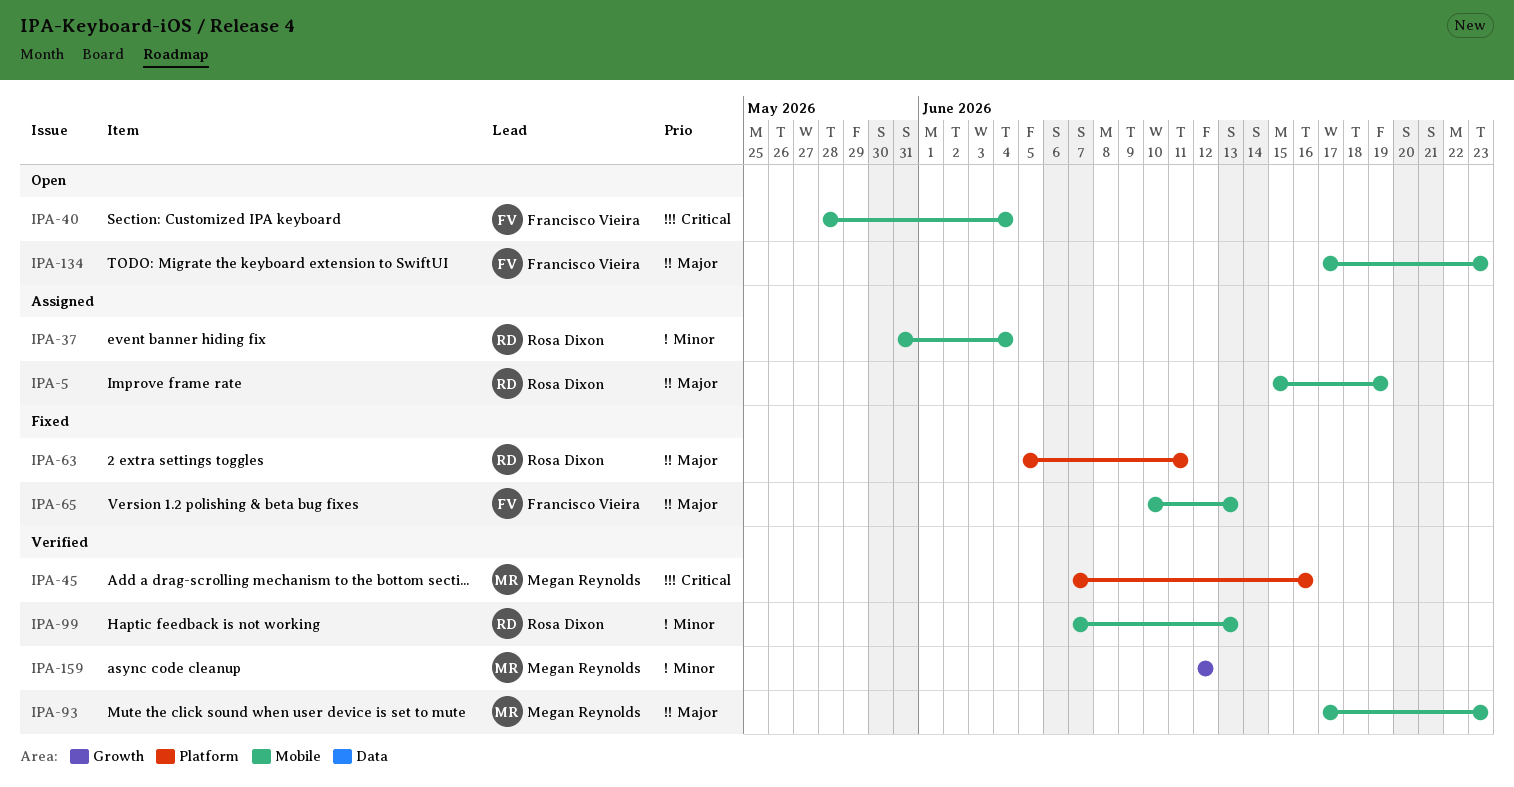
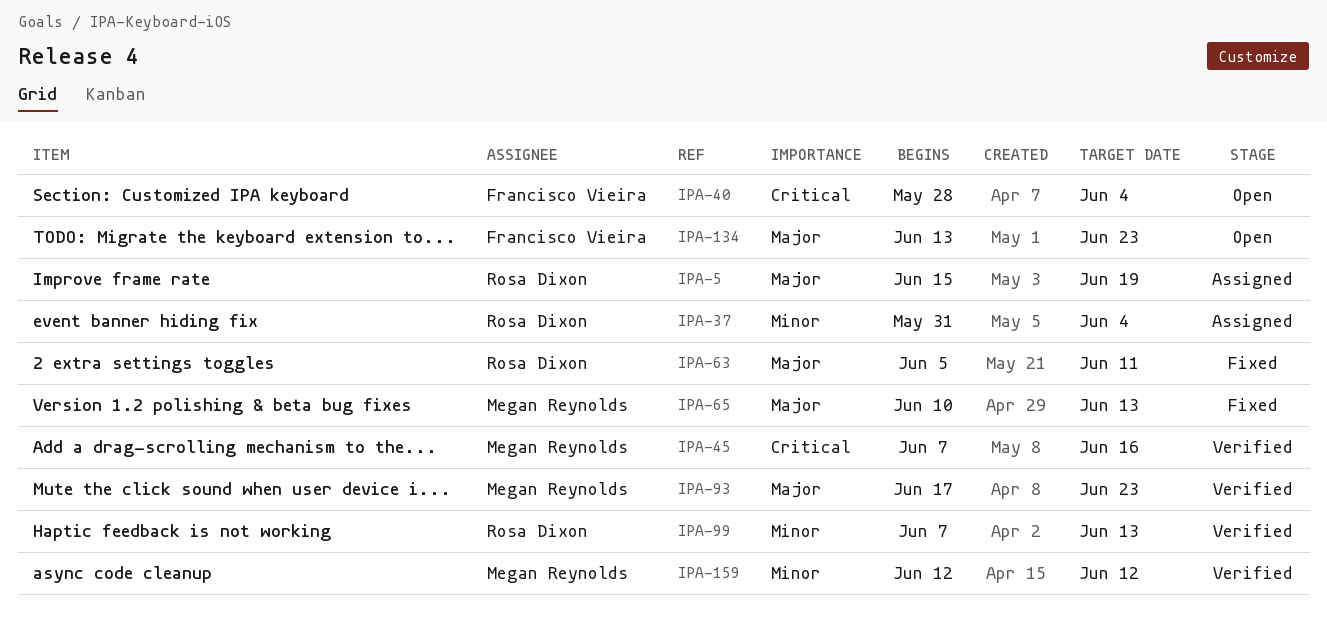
IPA-65, owner: Francisco Vieira -> Megan Reynolds
IPA-134, start: Jun 17 -> Jun 13

